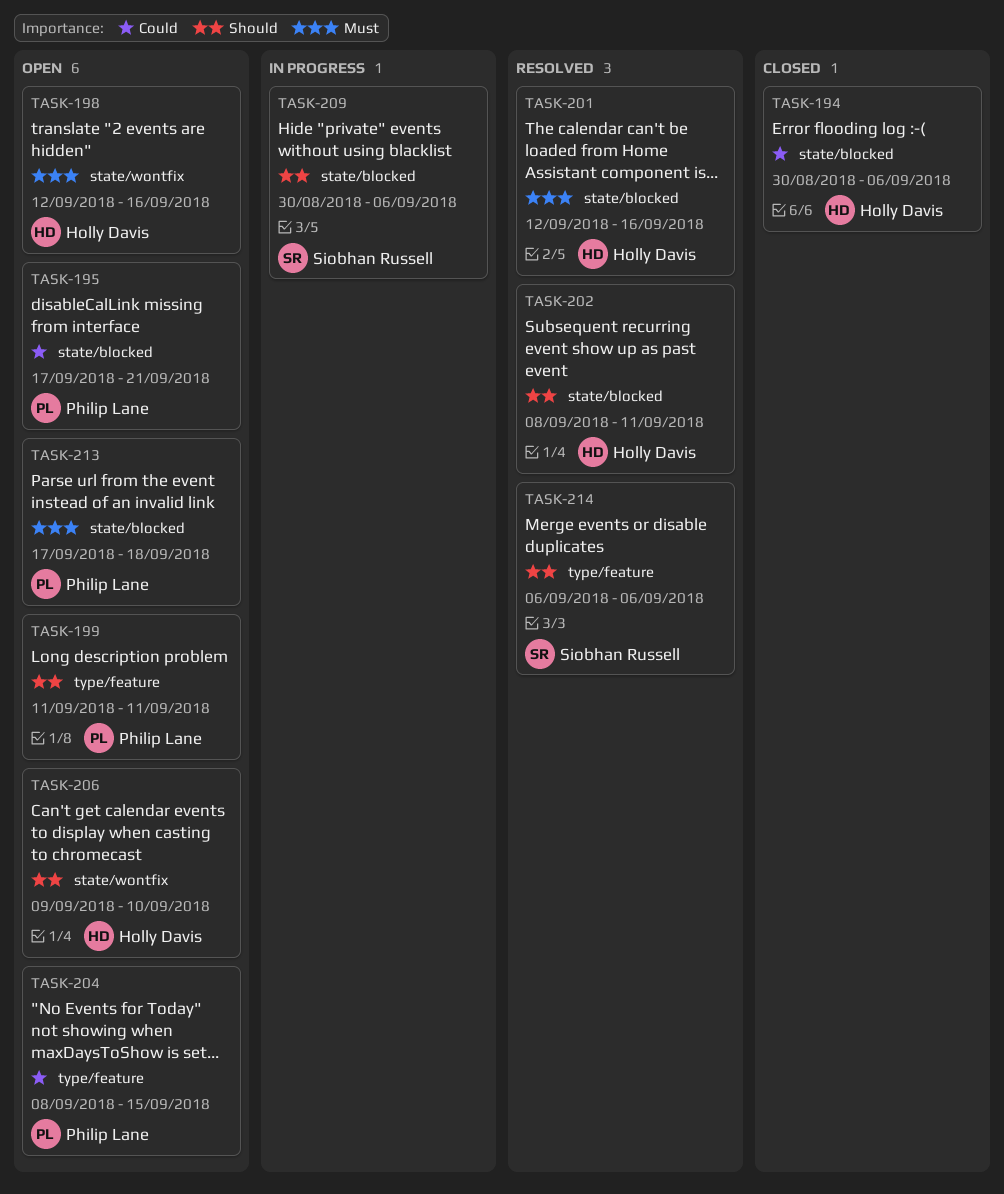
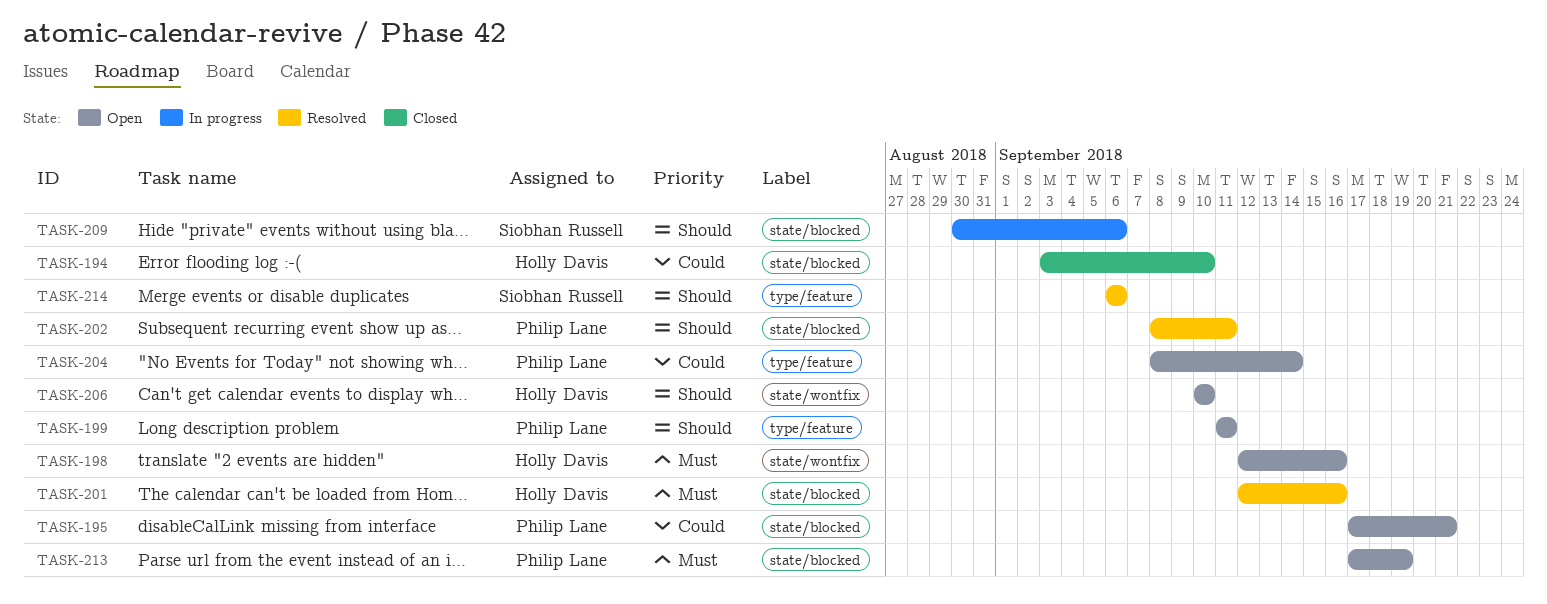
TASK-194, start: Aug 30 -> Sep 3
TASK-194, due: Sep 6 -> Sep 10
TASK-202, owner: Holly Davis -> Philip Lane
TASK-204, due: Sep 15 -> Sep 14
TASK-206, start: Sep 9 -> Sep 10
TASK-213, due: Sep 18 -> Sep 19

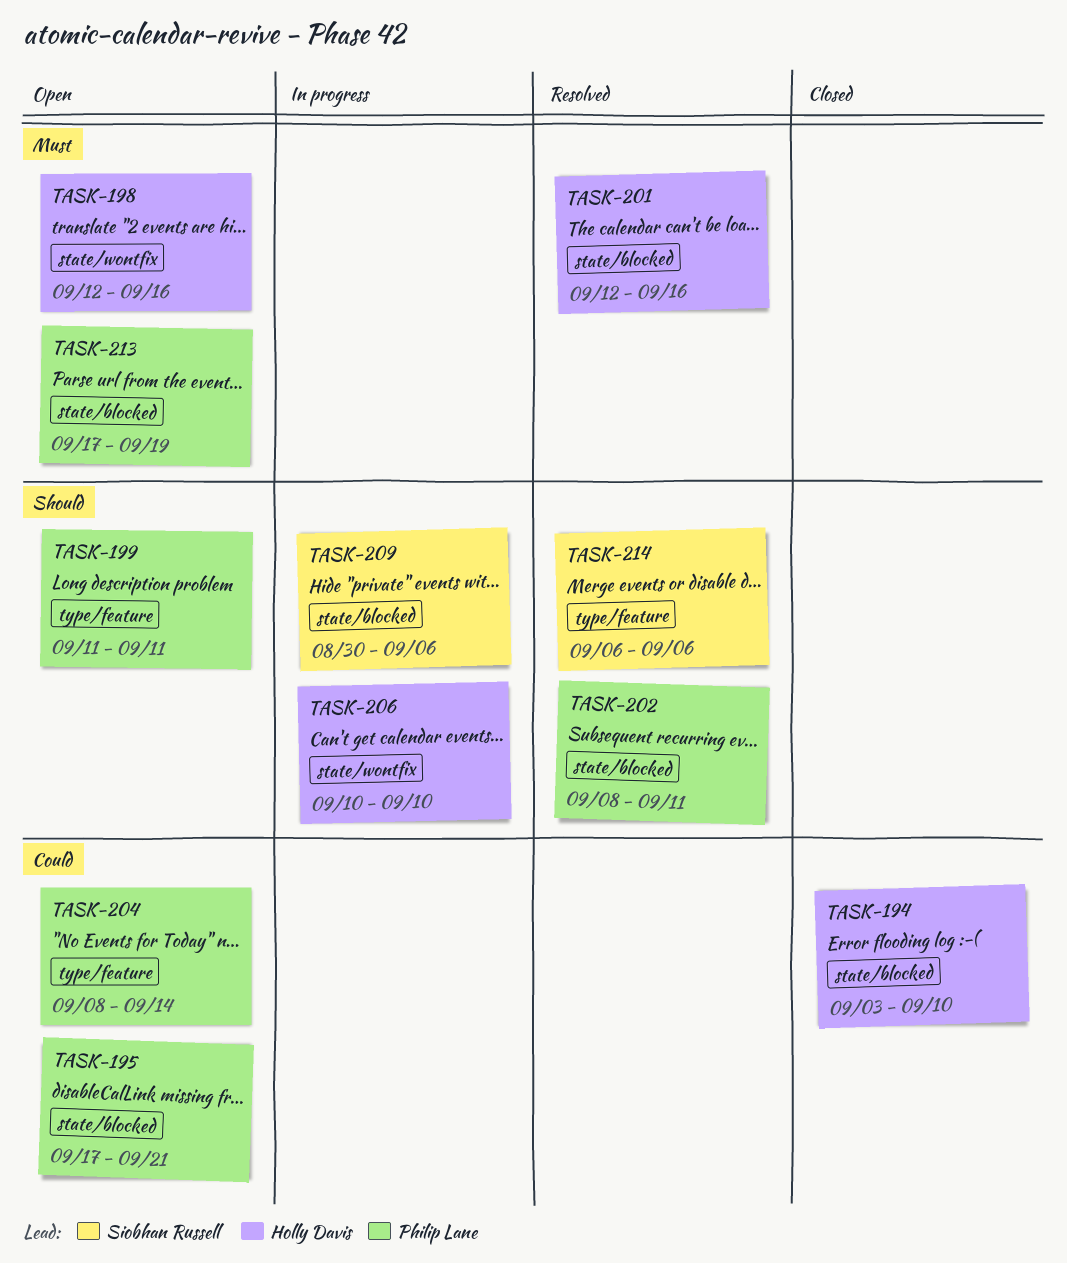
TASK-206, status: Open -> In progress

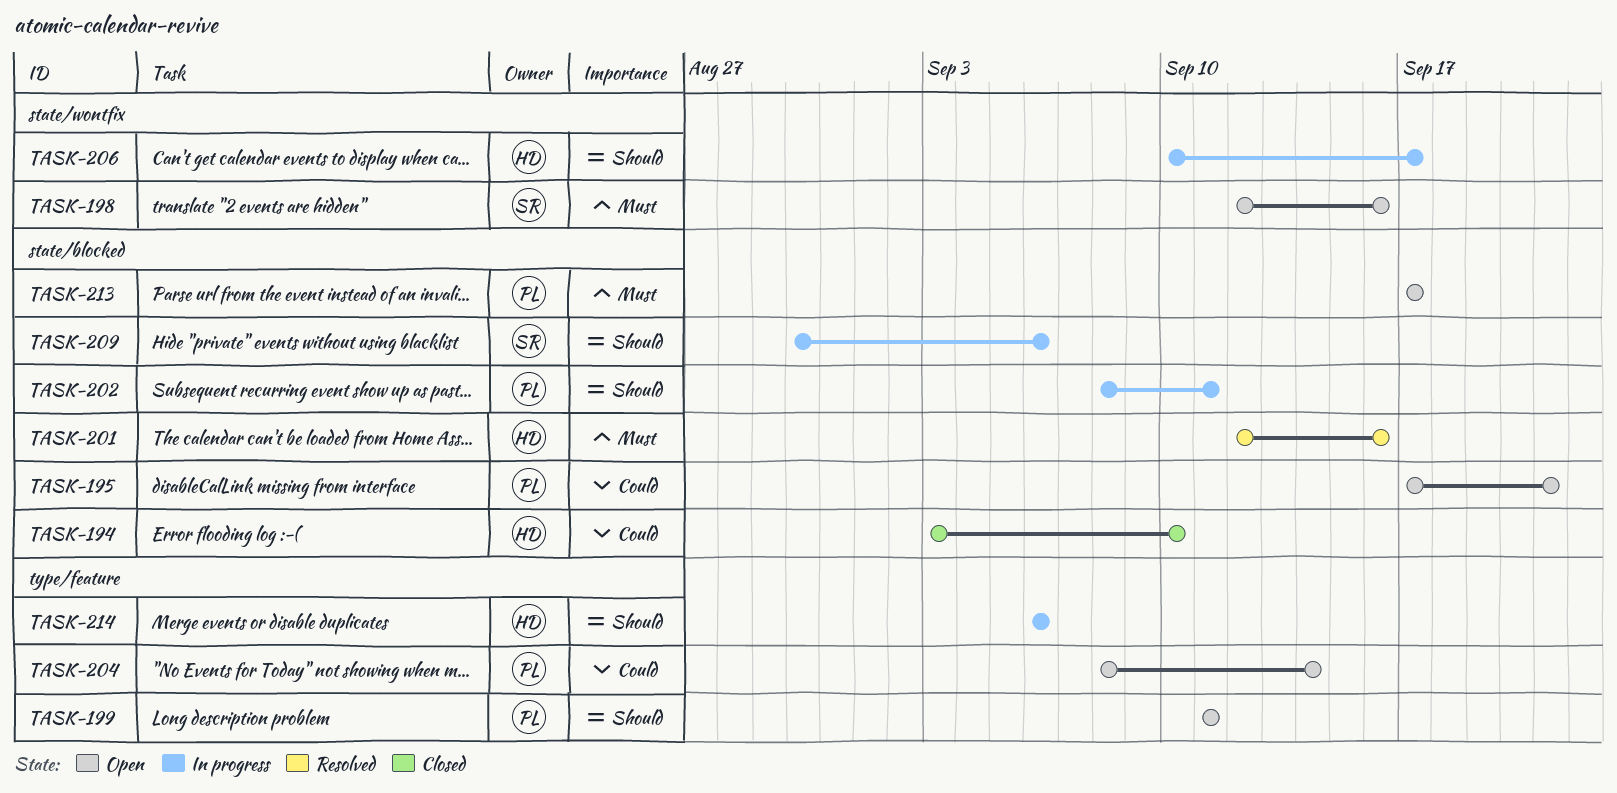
TASK-198, owner: Holly Davis -> Siobhan Russell
TASK-202, status: Resolved -> In progress
TASK-206, due: Sep 10 -> Sep 17
TASK-213, due: Sep 19 -> Sep 17
TASK-214, status: Resolved -> In progress
TASK-214, owner: Siobhan Russell -> Holly Davis

